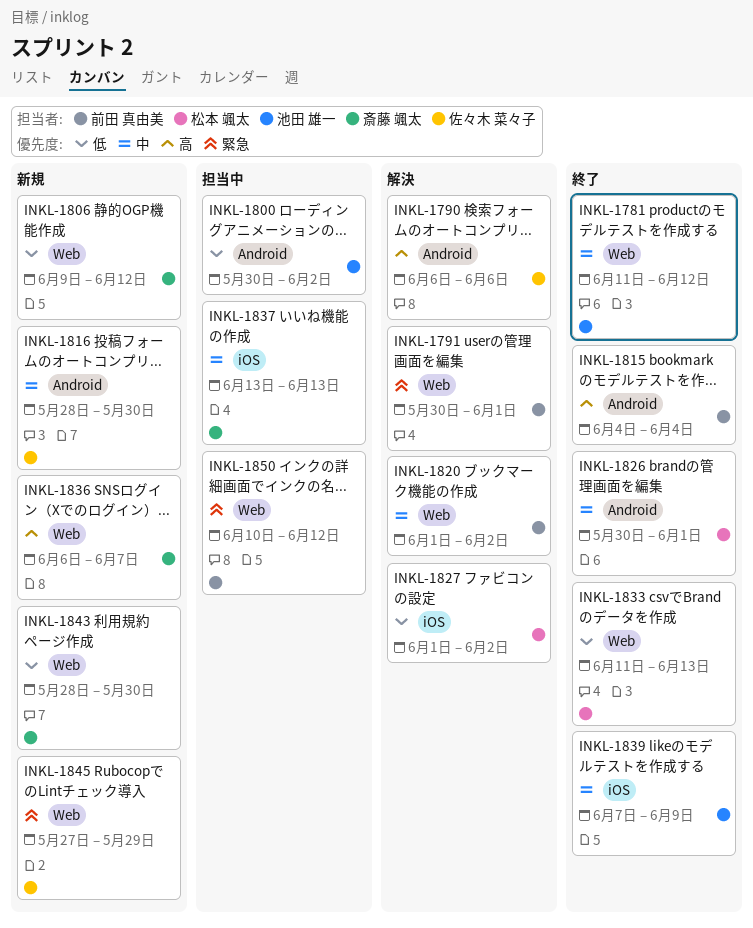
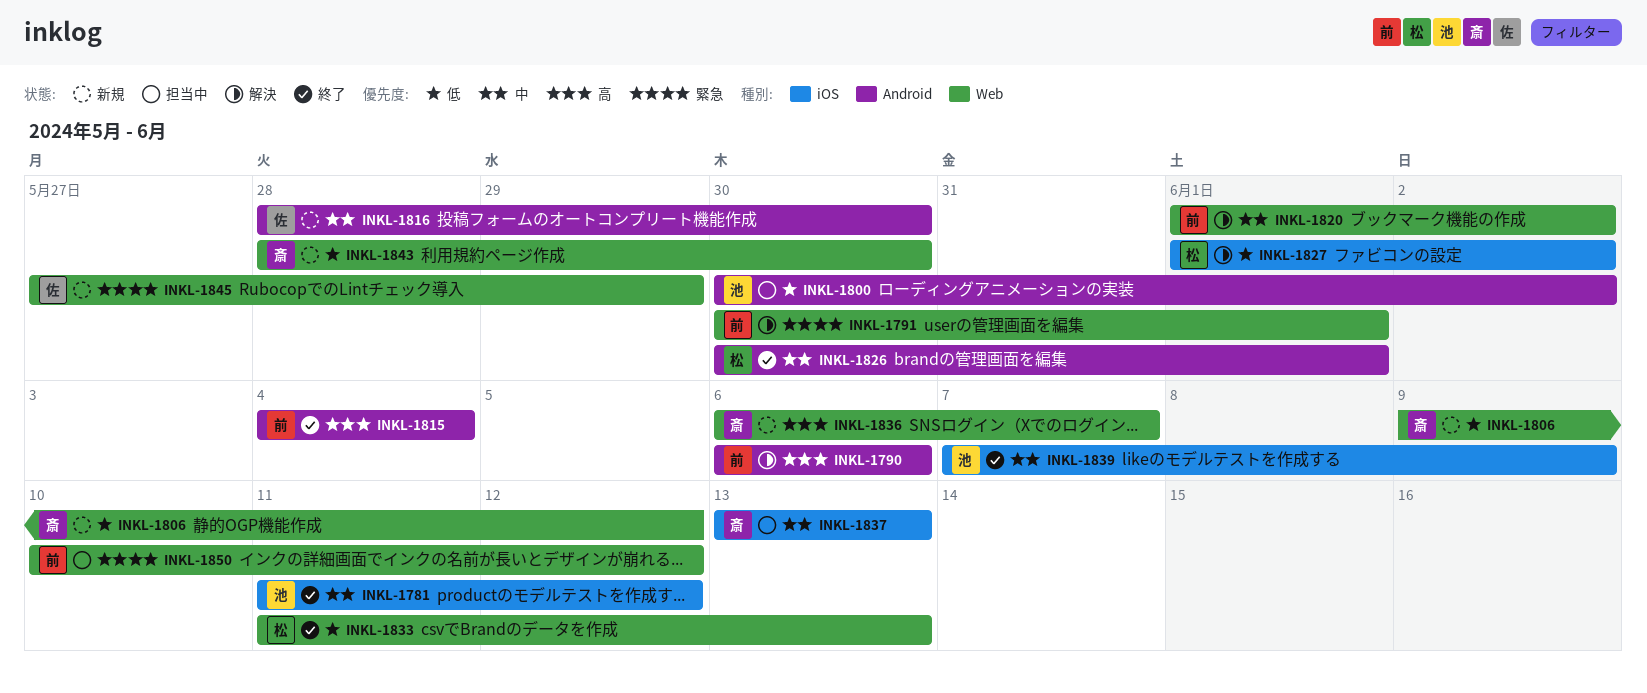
INKL-1781, label: Web -> iOS
INKL-1790, owner: 佐々木 菜々子 -> 前田 真由美

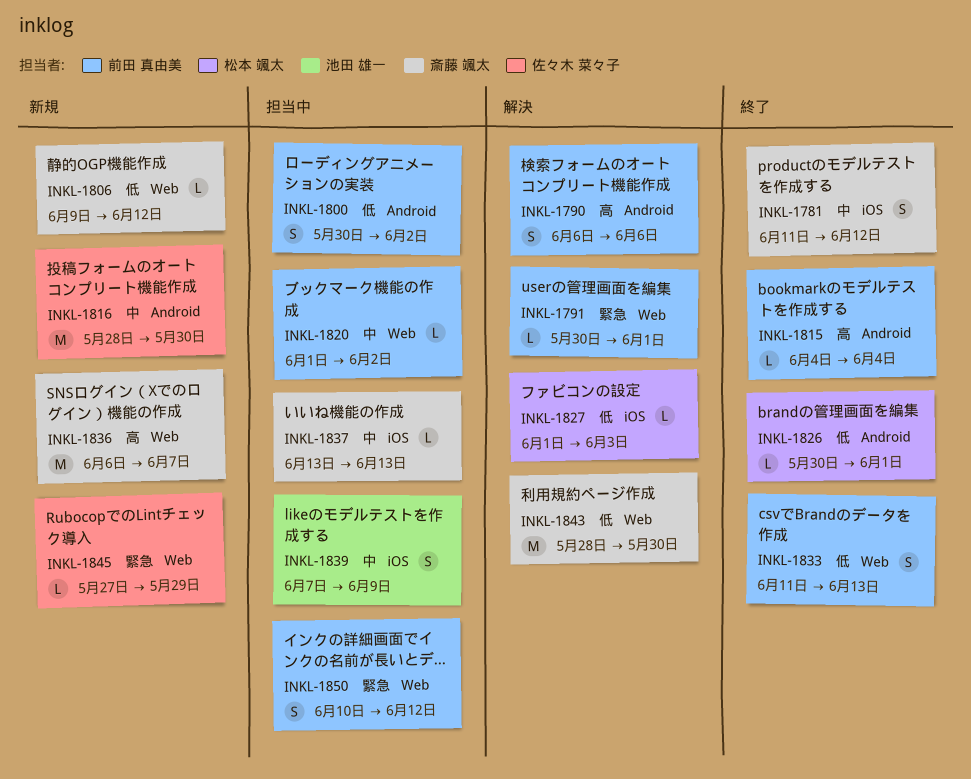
INKL-1781, owner: 池田 雄一 -> 斎藤 颯太
INKL-1800, owner: 池田 雄一 -> 前田 真由美
INKL-1820, status: 解決 -> 担当中
INKL-1826, priority: 中 -> 低
INKL-1827, due: Jun 2 -> Jun 3
INKL-1833, owner: 松本 颯太 -> 前田 真由美
INKL-1839, status: 終了 -> 担当中
INKL-1843, status: 新規 -> 解決

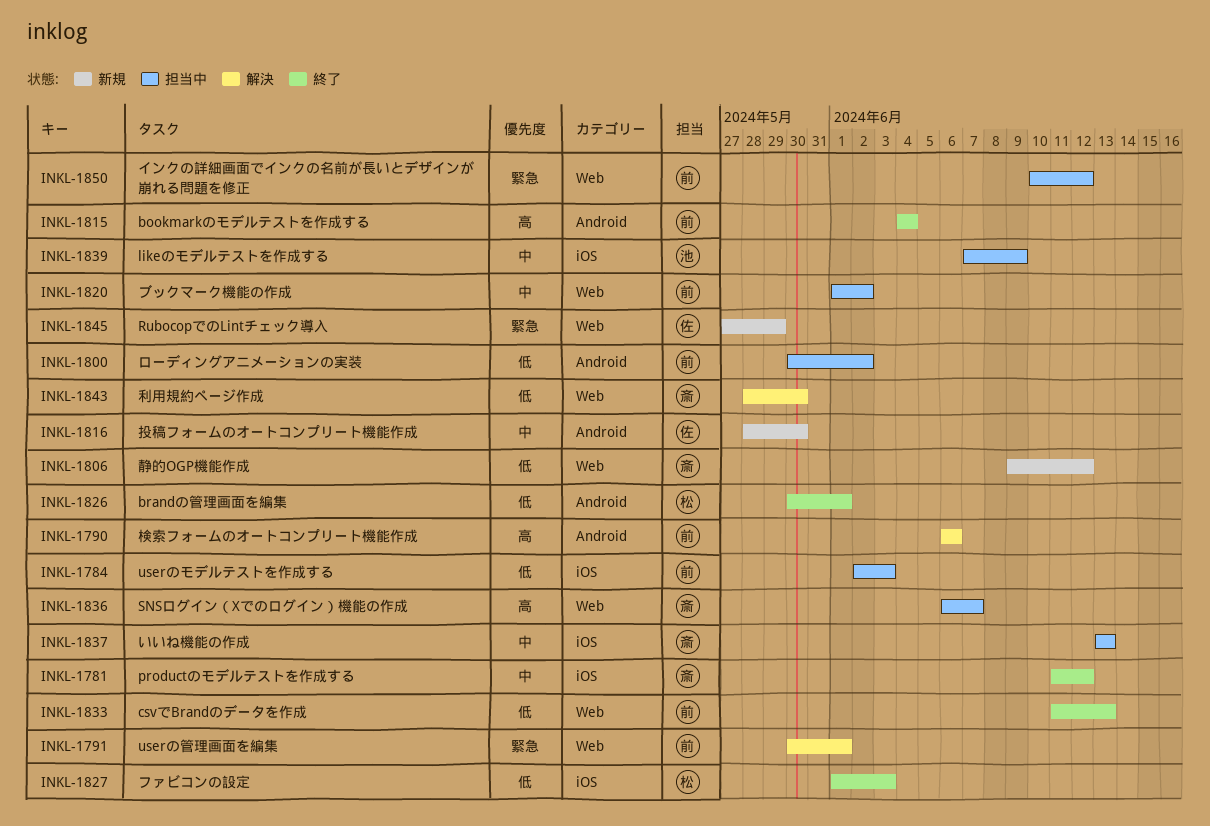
INKL-1784: none -> present
INKL-1827, status: 解決 -> 終了
INKL-1836, status: 新規 -> 担当中

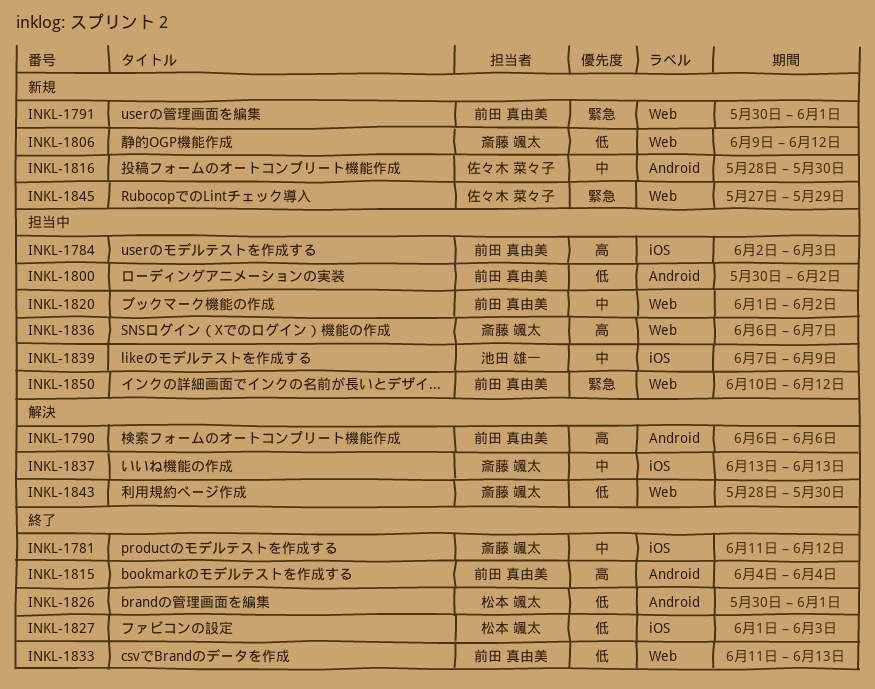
INKL-1784, priority: 低 -> 高
INKL-1791, status: 解決 -> 新規
INKL-1837, status: 担当中 -> 解決

